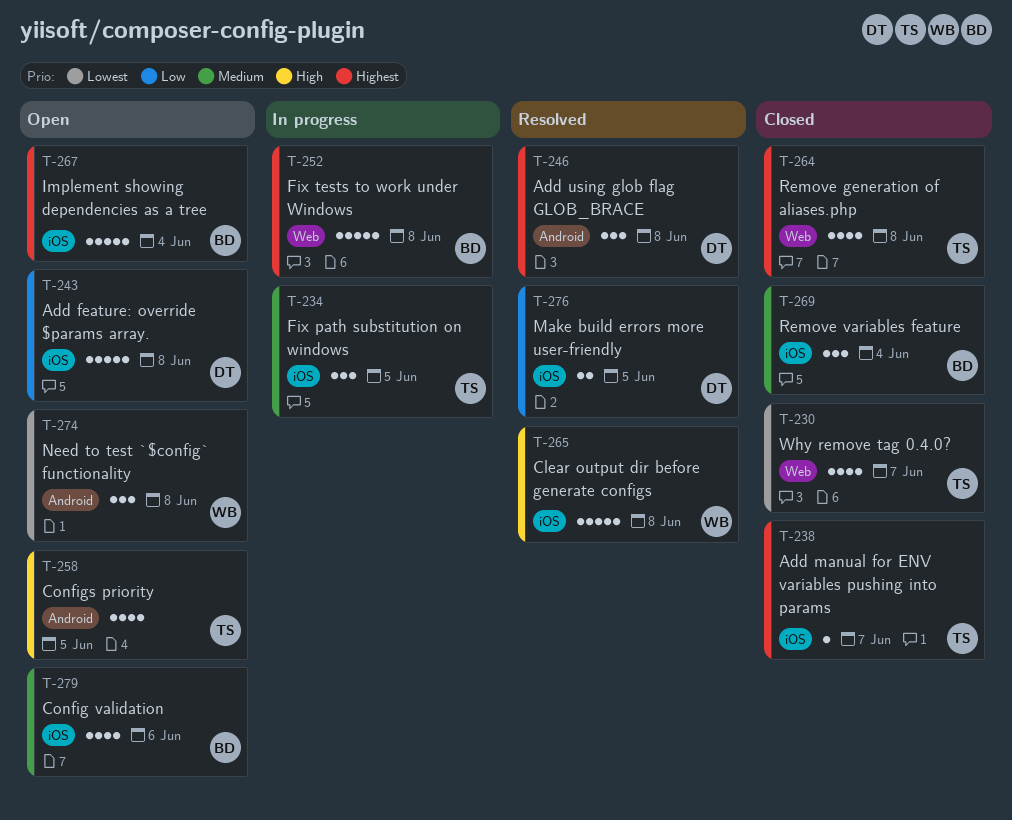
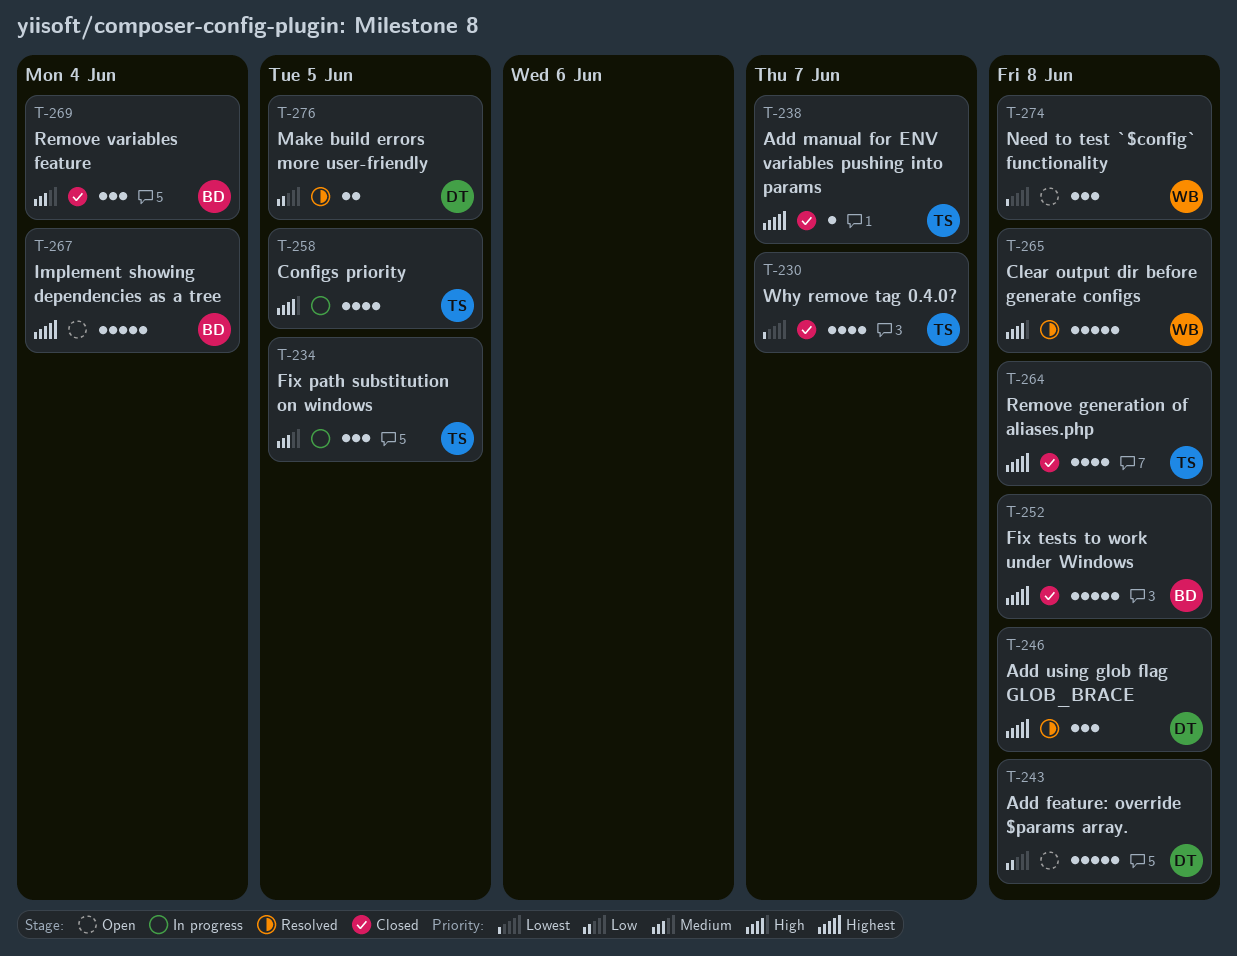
T-252, status: In progress -> Closed
T-258, status: Open -> In progress
T-279: present -> none

